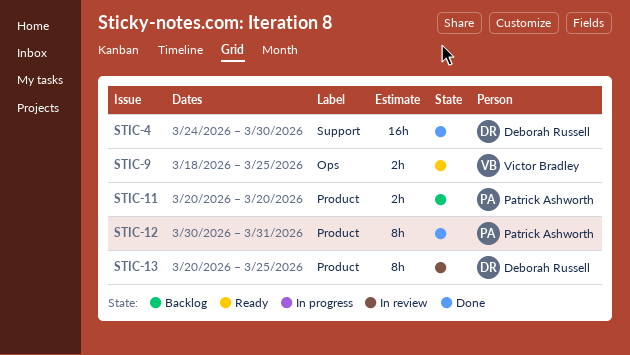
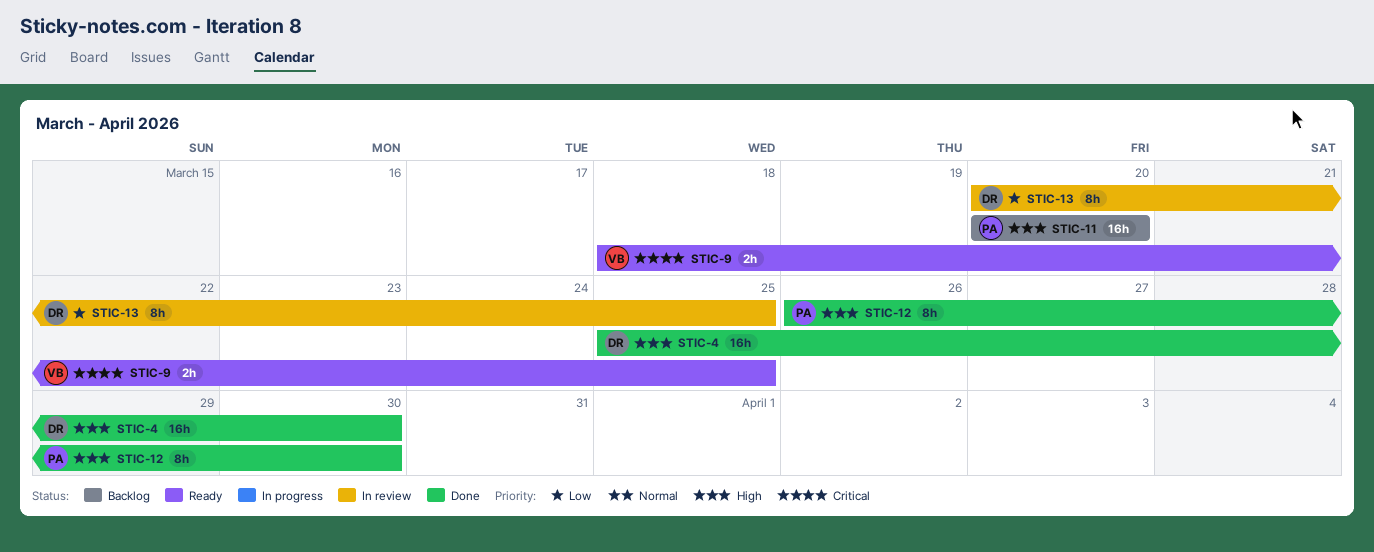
STIC-4, start: Mar 24 -> Mar 25
STIC-11, estimate: 2h -> 16h
STIC-12, start: Mar 30 -> Mar 26
STIC-12, due: Mar 31 -> Mar 30

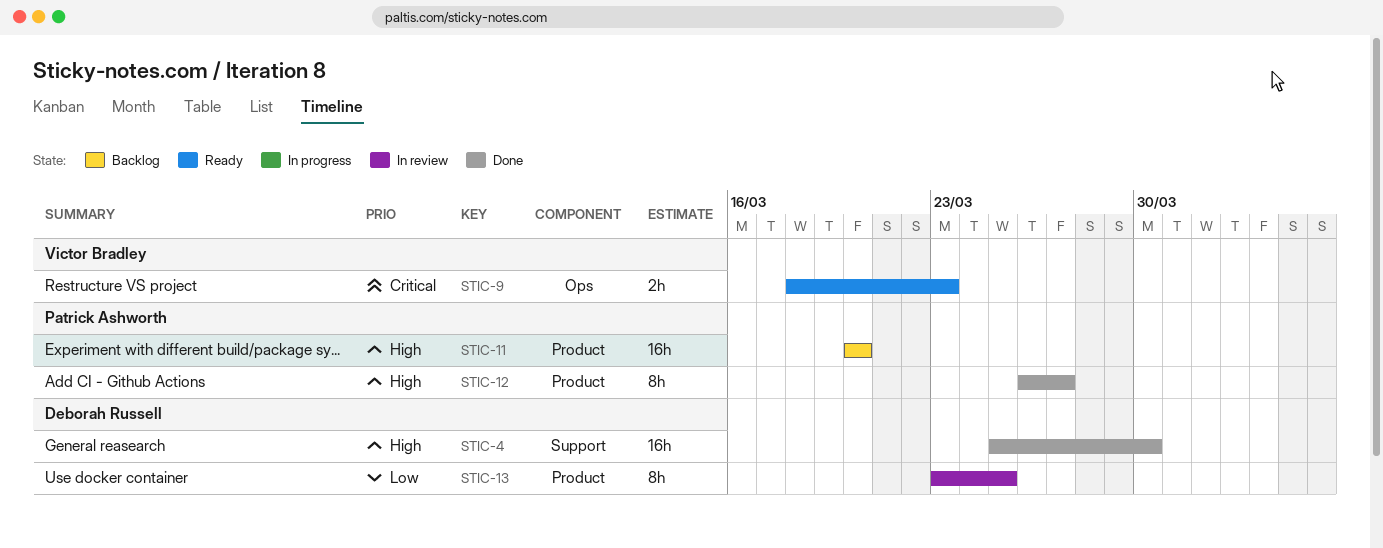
STIC-9, due: Mar 25 -> Mar 23
STIC-12, due: Mar 30 -> Mar 27
STIC-13, start: Mar 20 -> Mar 23

